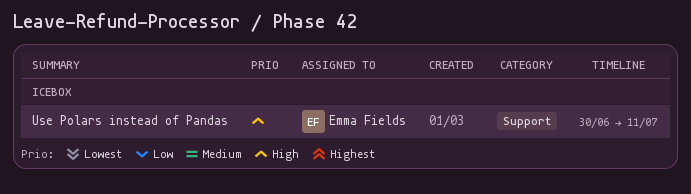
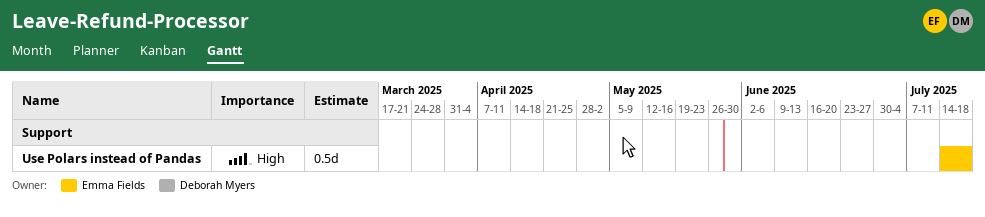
Use Polars instead of Pandas, start: Jun 30 -> Jul 14
Use Polars instead of Pandas, due: Jul 11 -> Jul 18

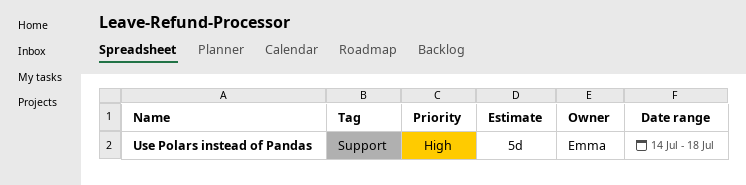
Use Polars instead of Pandas, estimate: 0.5d -> 5d

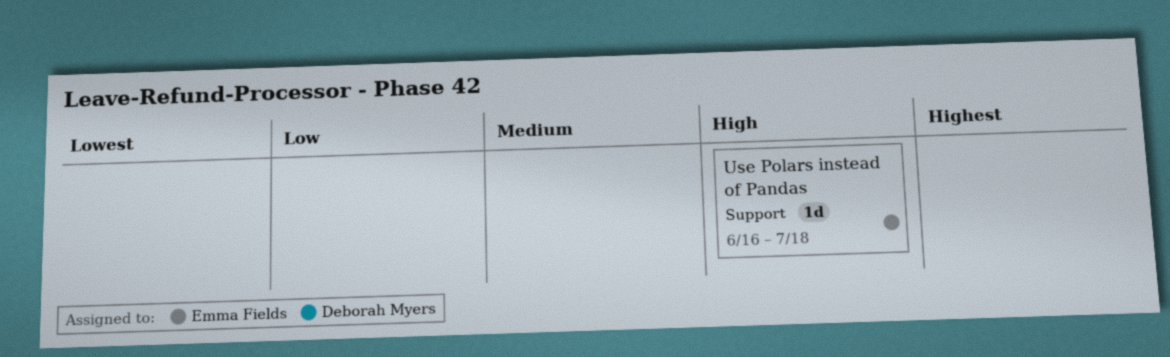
Use Polars instead of Pandas, estimate: 5d -> 1d
Use Polars instead of Pandas, start: Jul 14 -> Jun 16

